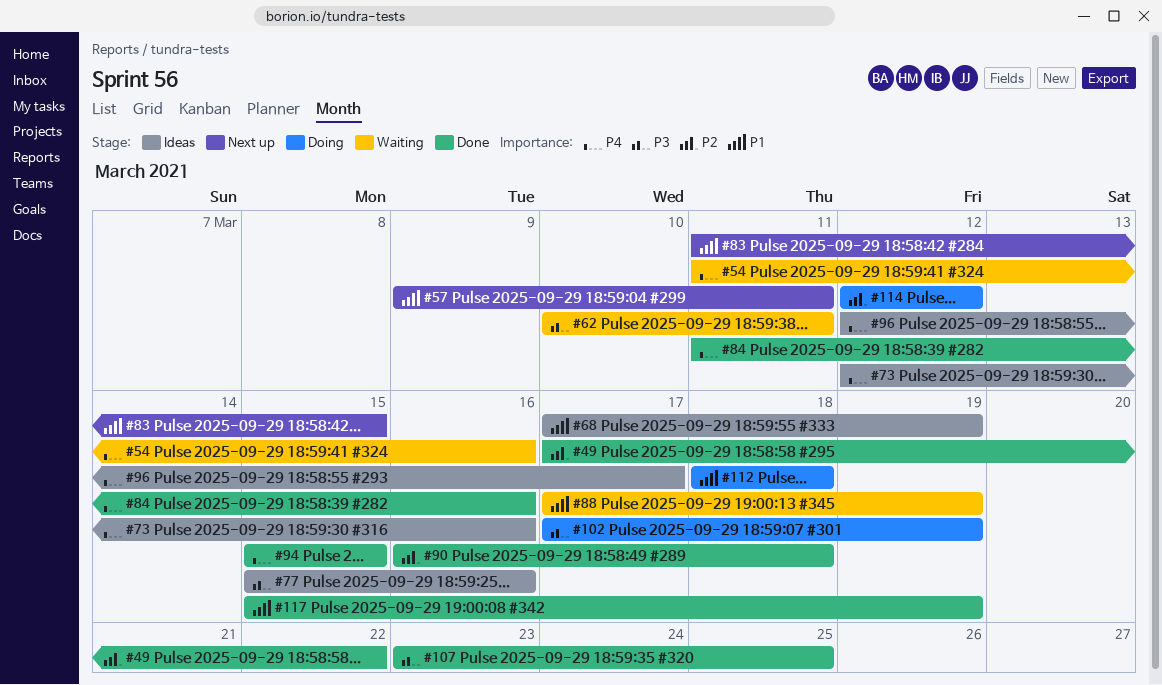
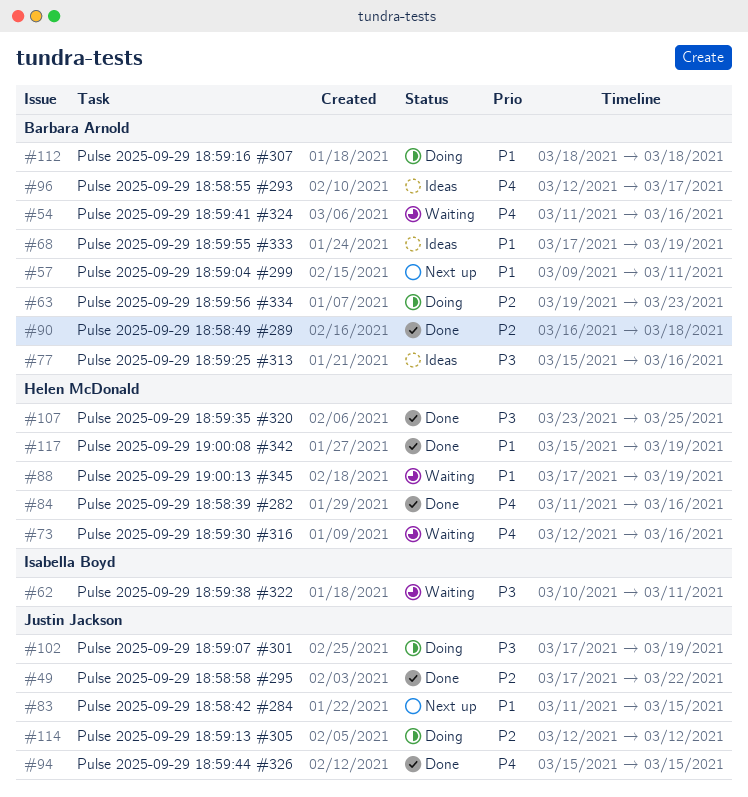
#63: none -> present
#73, status: Ideas -> Waiting

